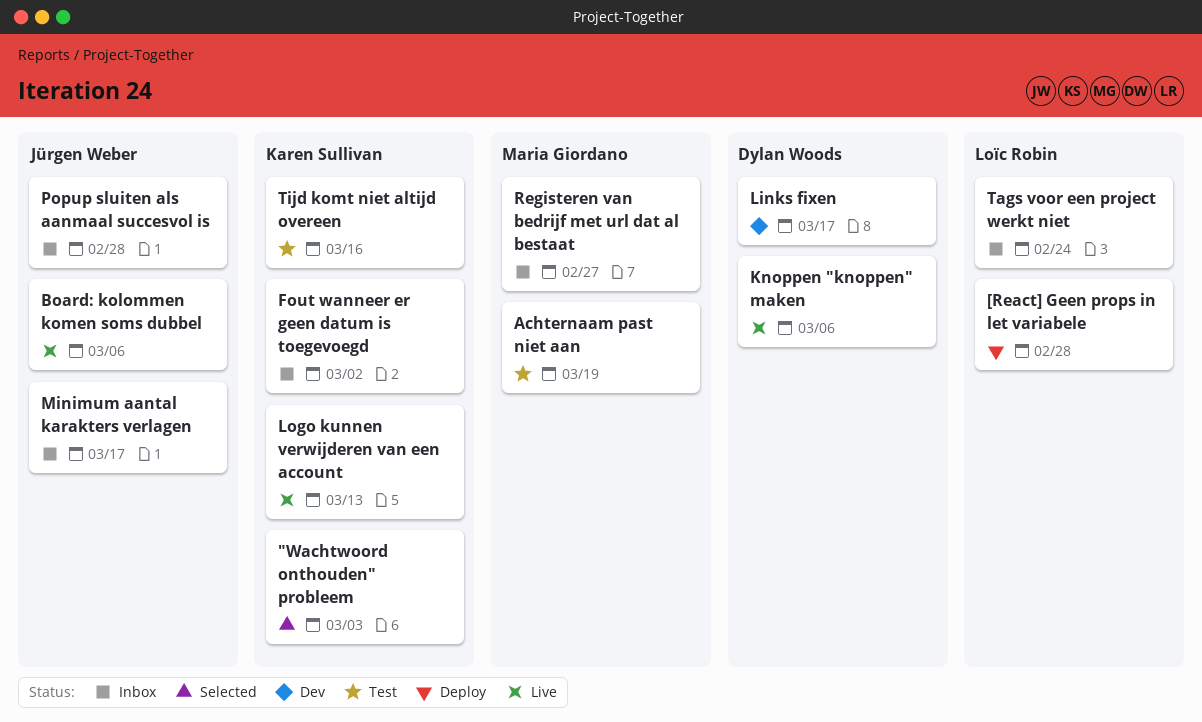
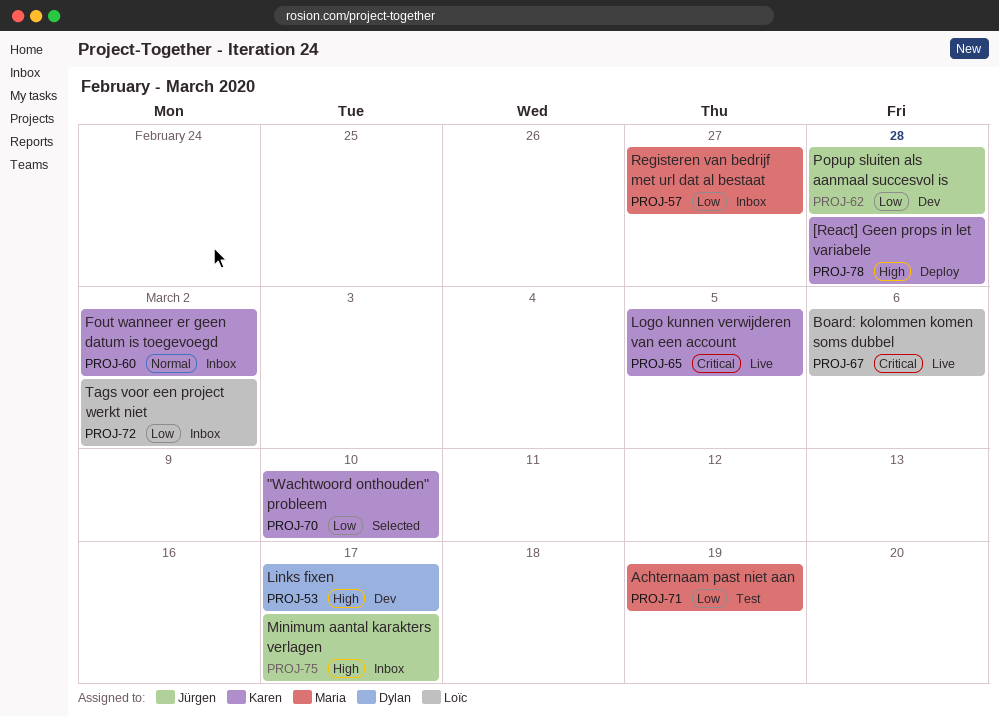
"Wachtwoord onthouden" probleem, due: Mar 3 -> Mar 10
[React] Geen props in let variabele, owner: Loïc Robin -> Karen Sullivan
Board: kolommen komen soms dubbel, owner: Jürgen Weber -> Loïc Robin
Knoppen "knoppen" maken: present -> none
Logo kunnen verwijderen van een account, due: Mar 13 -> Mar 5
Popup sluiten als aanmaal succesvol is, status: Inbox -> Dev
Tags voor een project werkt niet, due: Feb 24 -> Mar 2
Tijd komt niet altijd overeen: present -> none

